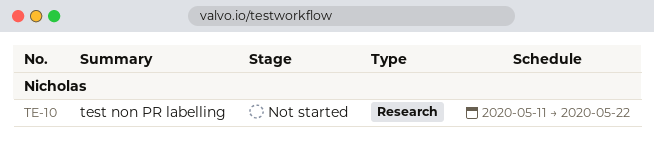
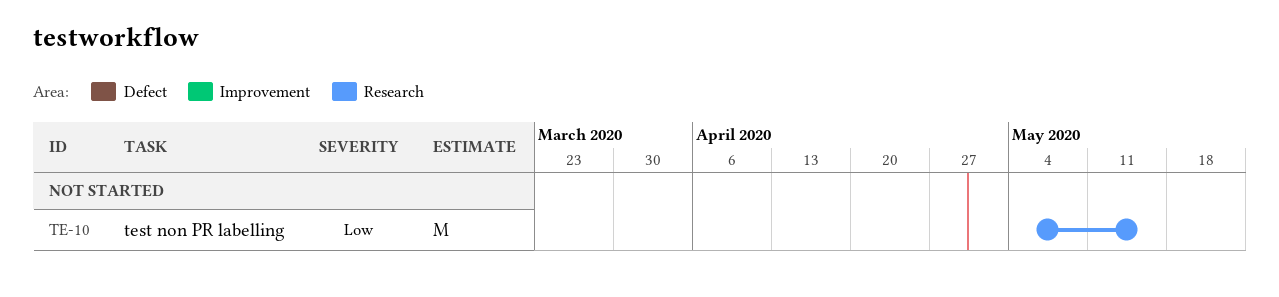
TE-10, start: May 11 -> May 4
TE-10, due: May 22 -> May 15

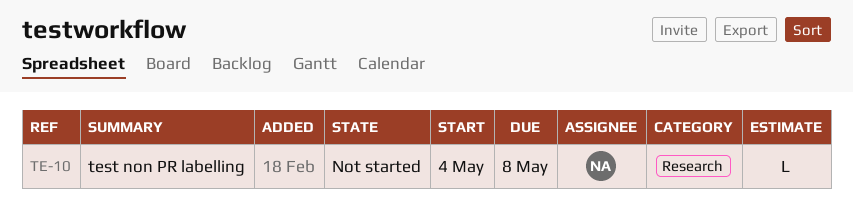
TE-10, estimate: M -> L
TE-10, due: May 15 -> May 8

